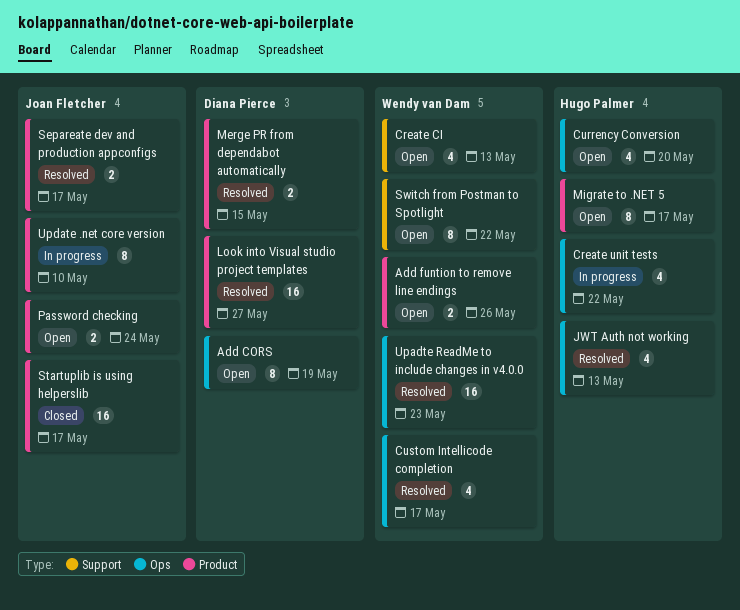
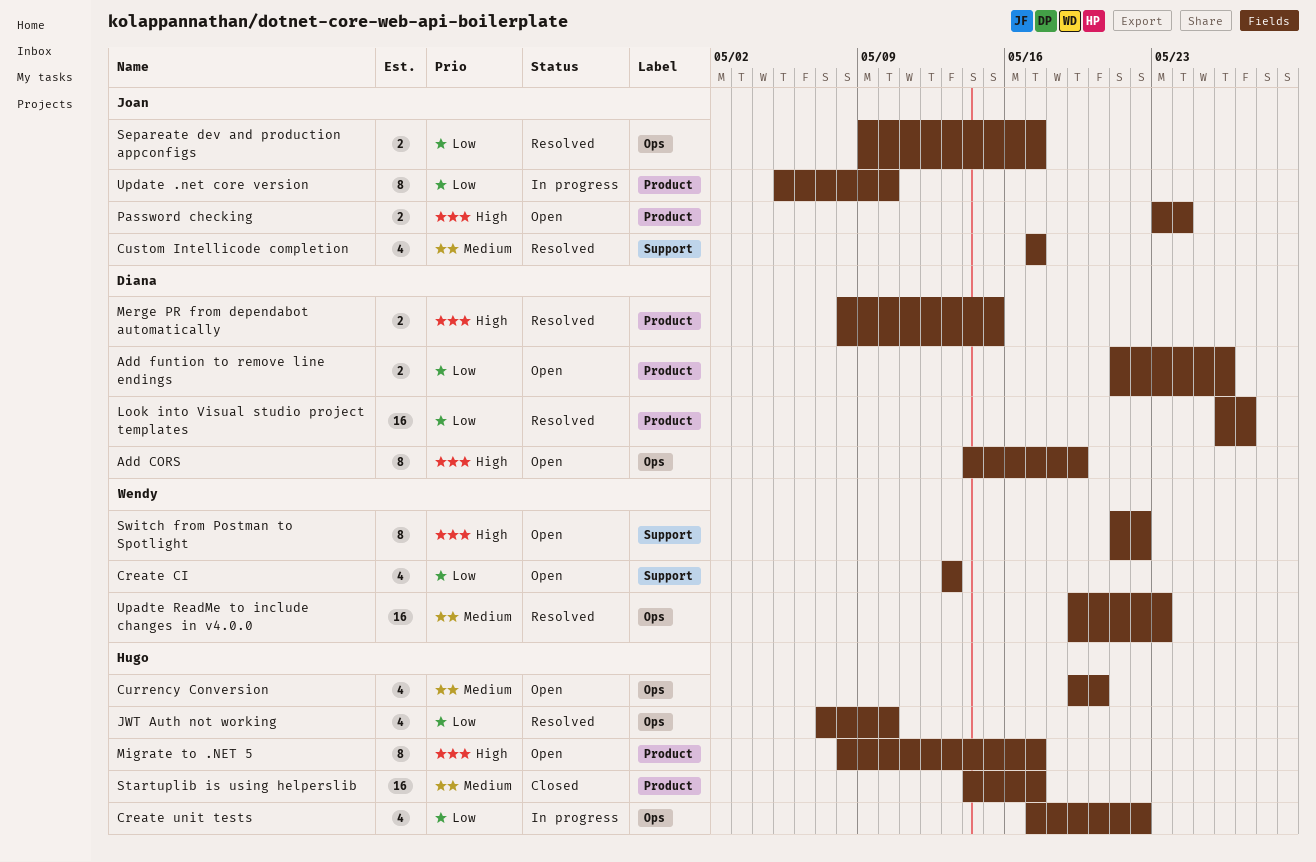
Add funtion to remove line endings, owner: Wendy van Dam -> Diana Pierce
Custom Intellicode completion, owner: Wendy van Dam -> Joan Fletcher
Custom Intellicode completion, label: Ops -> Support
JWT Auth not working, due: May 13 -> May 10
Separeate dev and production appconfigs, label: Product -> Ops
Startuplib is using helperslib, owner: Joan Fletcher -> Hugo Palmer

